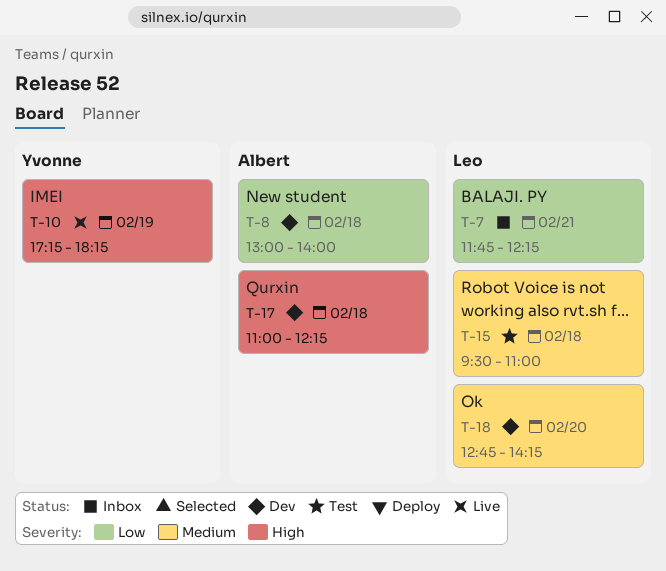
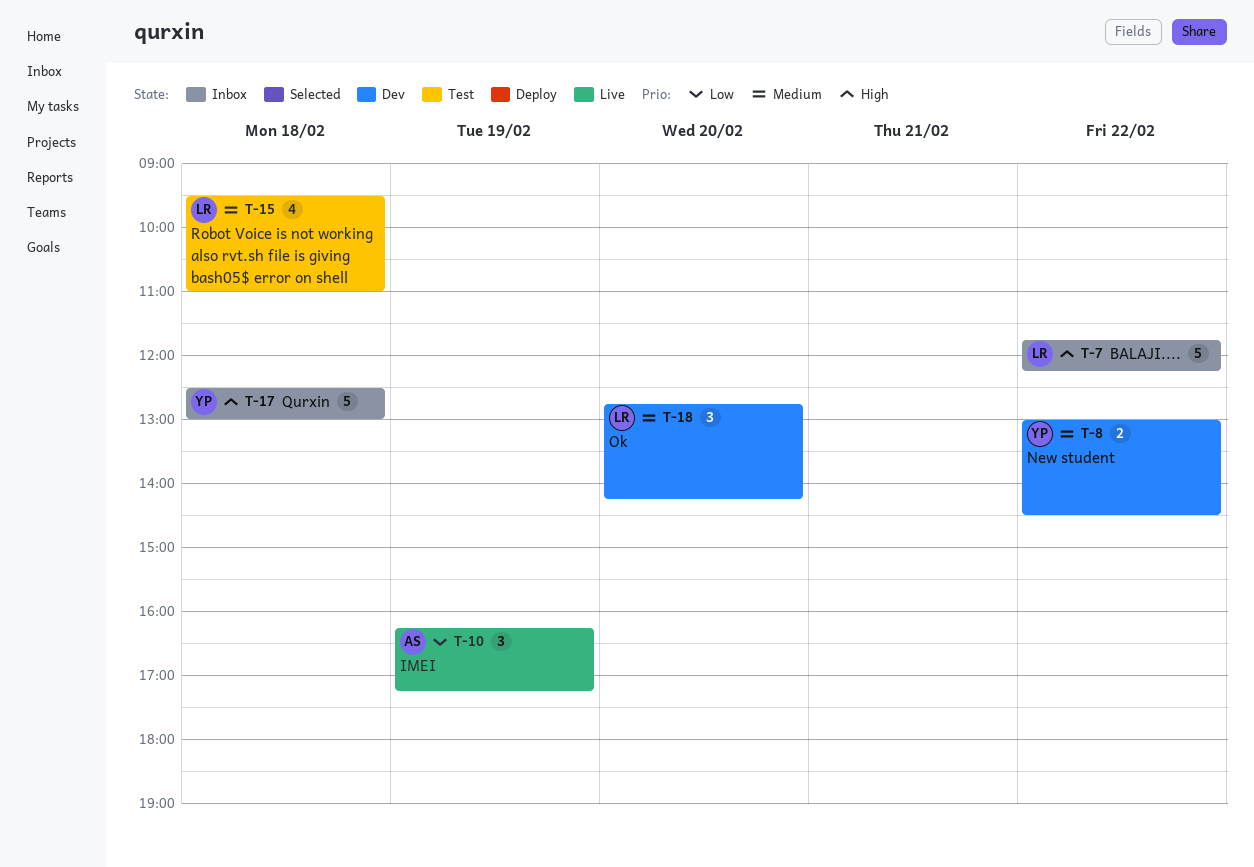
T-7, priority: Low -> High
T-7, day: Feb 21 -> Feb 22
T-8, owner: Albert -> Yvonne
T-8, priority: Low -> Medium
T-8, day: Feb 18 -> Feb 22
T-8, ends: 14:00 -> 14:30
T-10, owner: Yvonne -> Albert
T-10, priority: High -> Low
T-10, begins: 17:15 -> 16:15
T-10, ends: 18:15 -> 17:15
T-17, status: Dev -> Inbox
T-17, owner: Albert -> Yvonne
T-17, begins: 11:00 -> 12:30
T-17, ends: 12:15 -> 13:00

